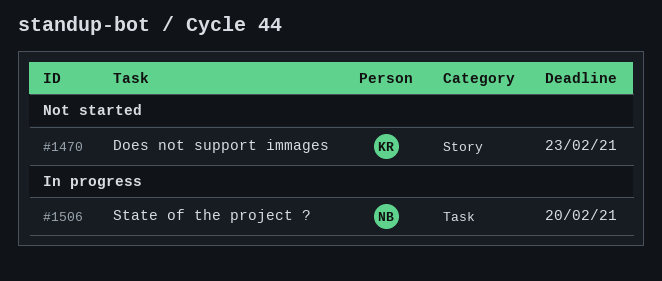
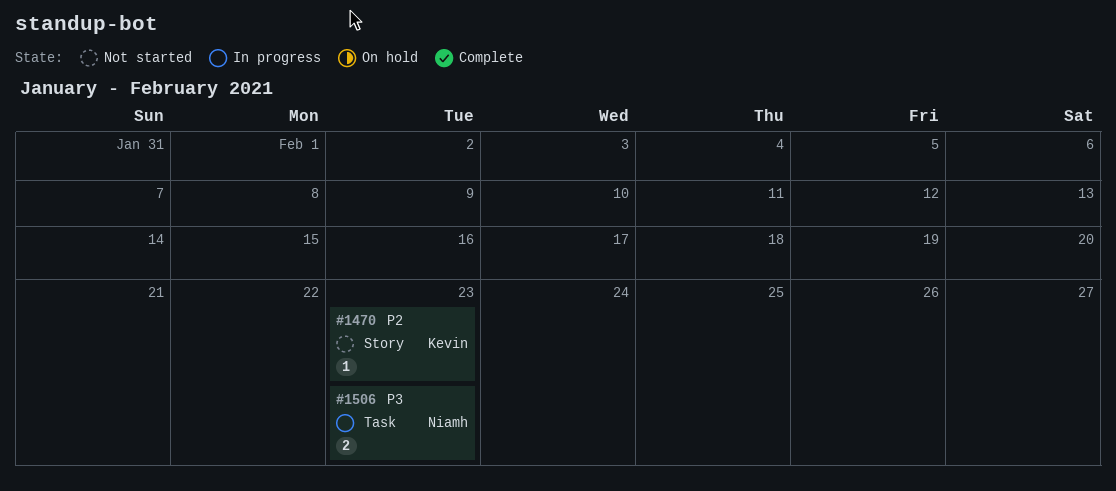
#1506, due: Feb 20 -> Feb 23

